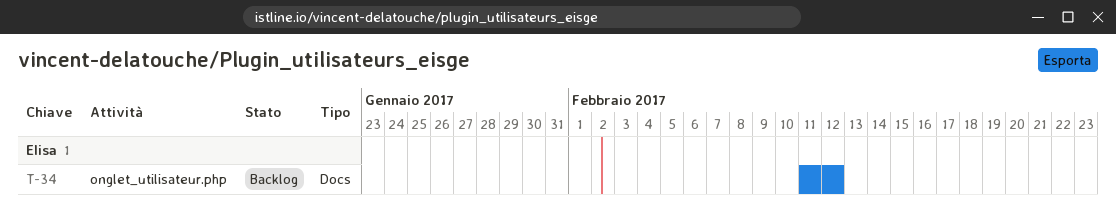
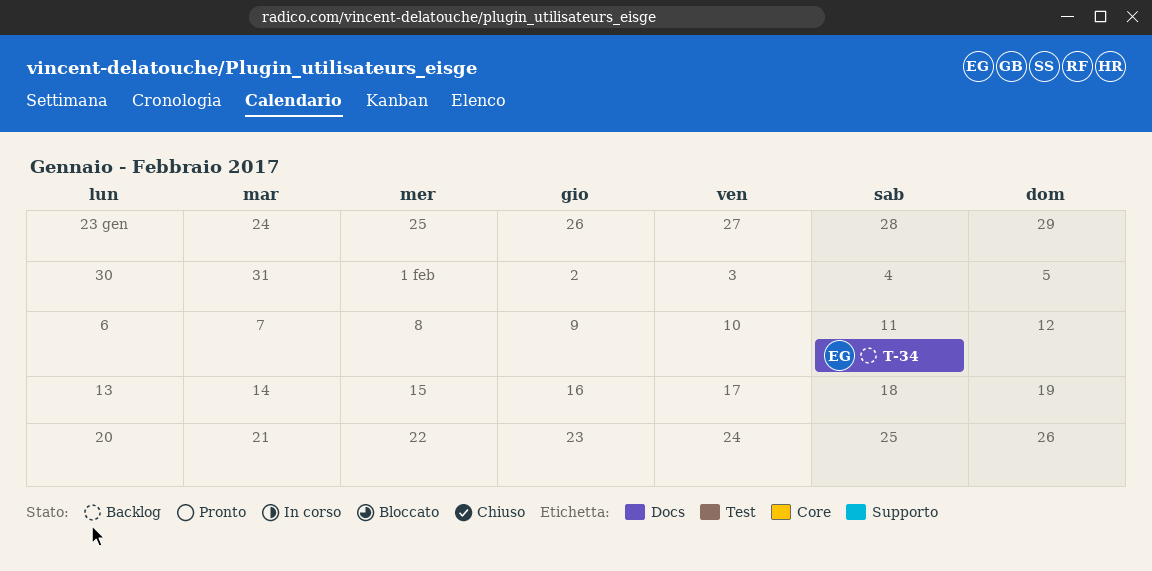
T-34, due: Feb 12 -> Feb 11

